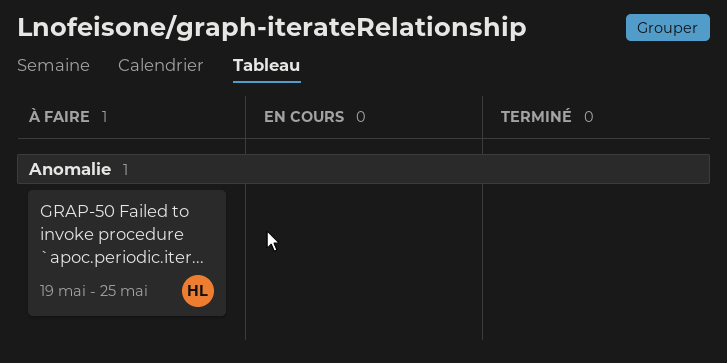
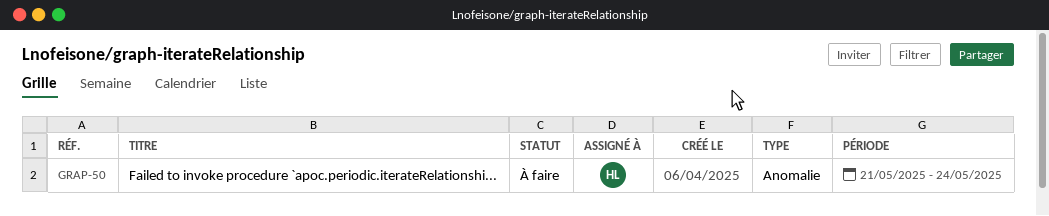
GRAP-50, start: May 19 -> May 21
GRAP-50, due: May 25 -> May 24

